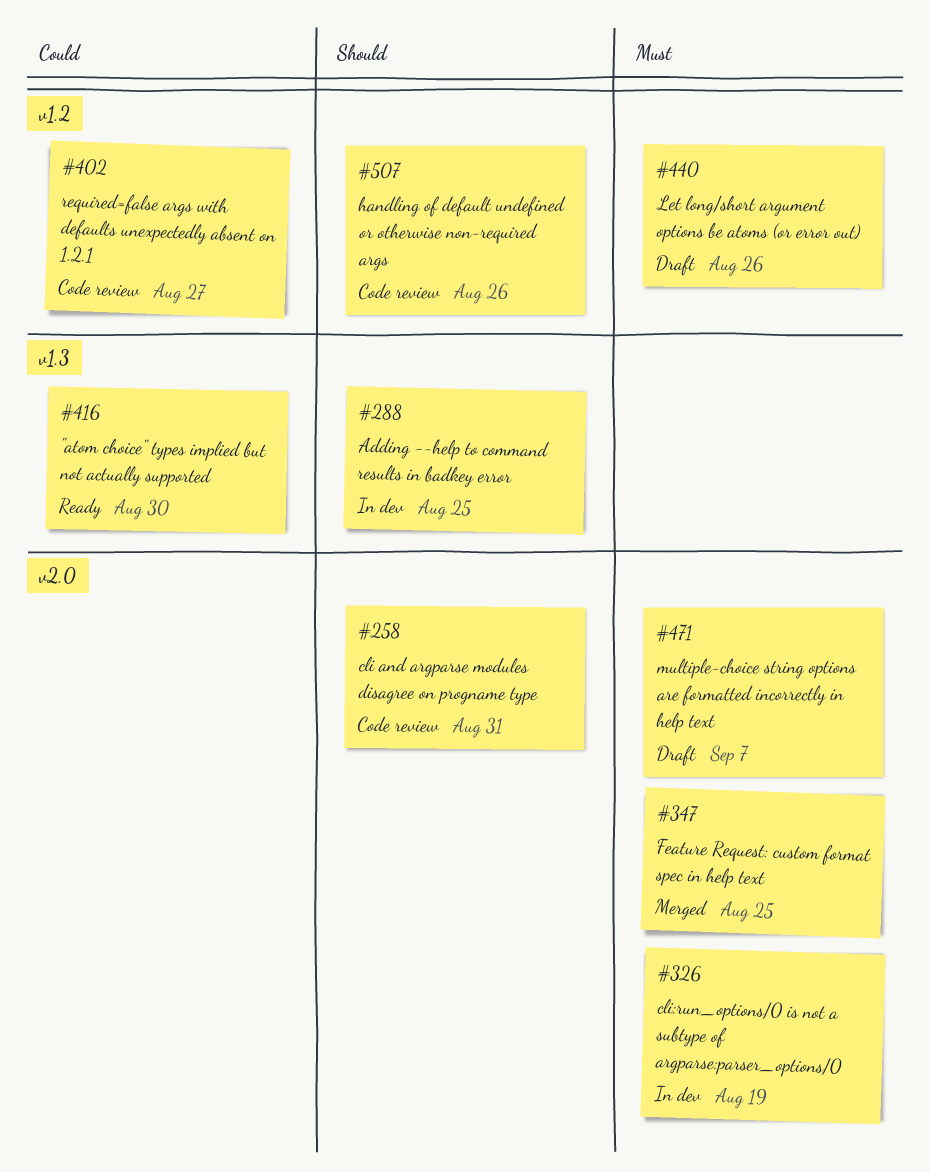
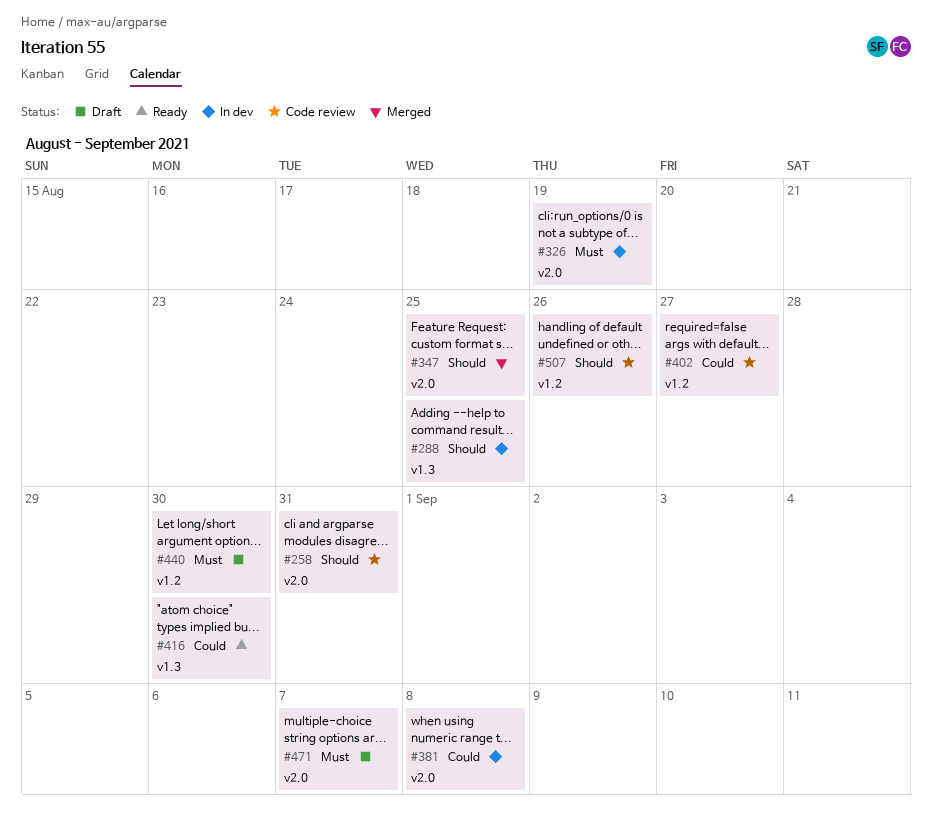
#347, priority: Must -> Should
#381: none -> present
#440, due: Aug 26 -> Aug 30

